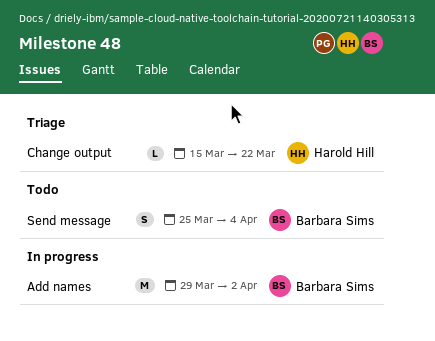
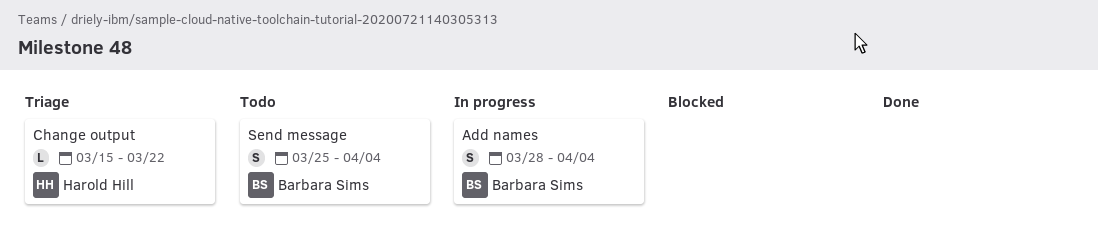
Add names, estimate: M -> S
Add names, start: Mar 29 -> Mar 28
Add names, due: Apr 2 -> Apr 4

